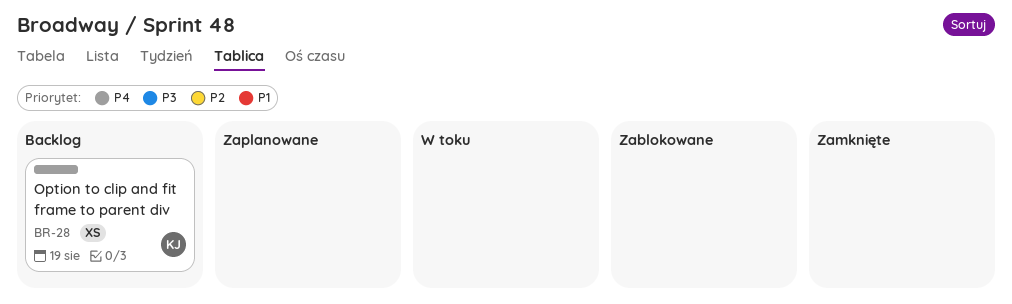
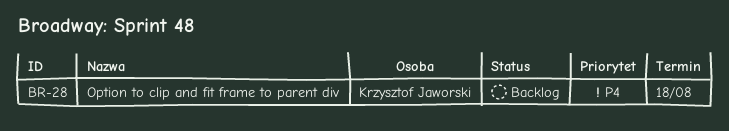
BR-28, due: Aug 19 -> Aug 18

